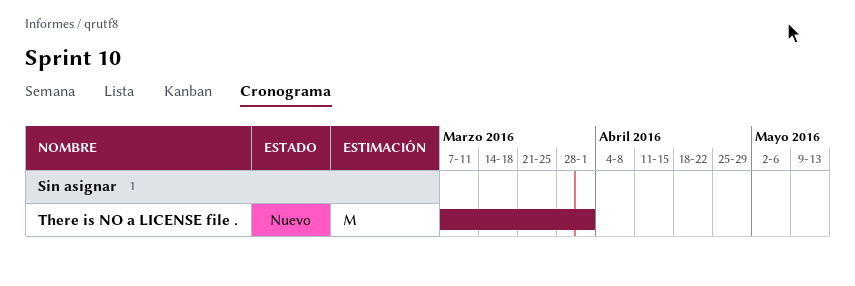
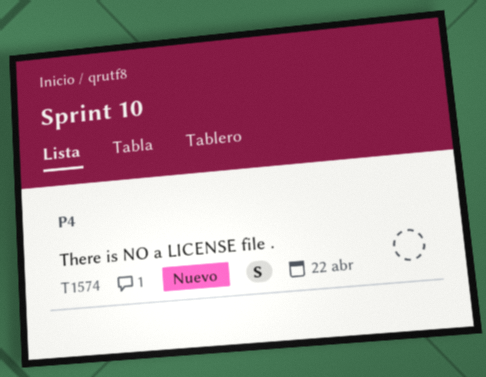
There is NO a LICENSE file ., estimate: M -> S
There is NO a LICENSE file ., due: Apr 1 -> Apr 22

